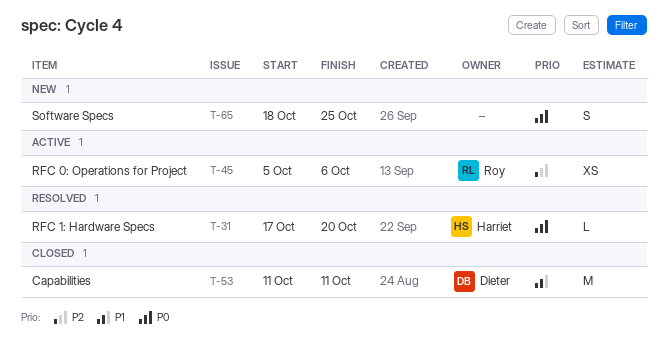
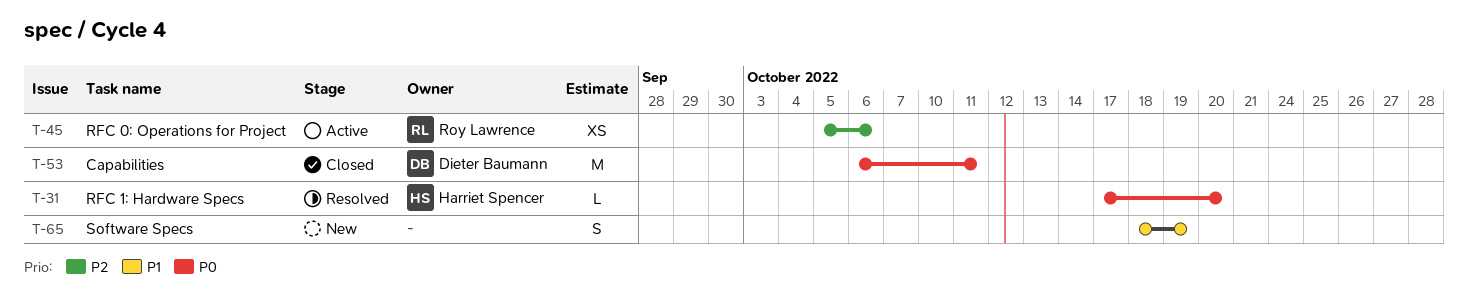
T-53, priority: P1 -> P0
T-53, start: Oct 11 -> Oct 6
T-65, priority: P0 -> P1
T-65, due: Oct 25 -> Oct 19

